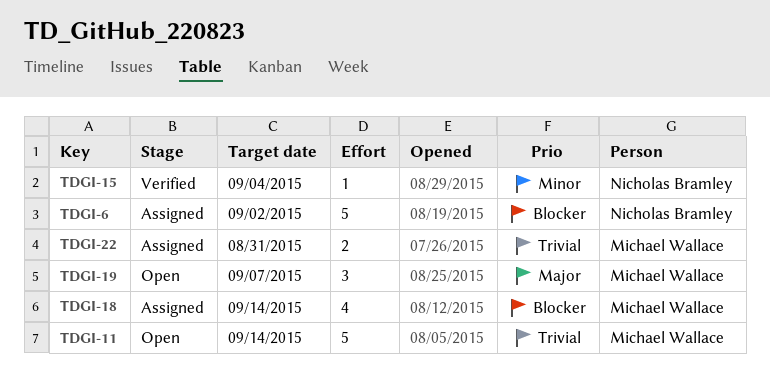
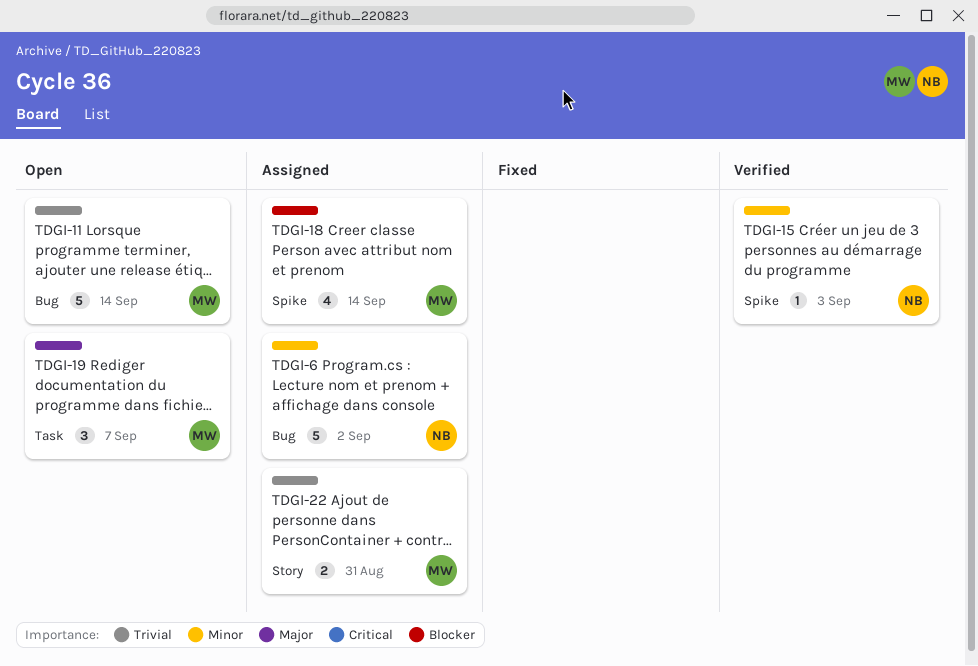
TDGI-6, priority: Blocker -> Minor
TDGI-15, due: Sep 4 -> Sep 3

